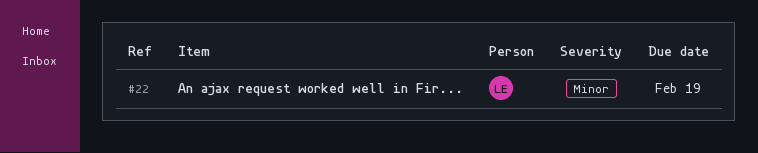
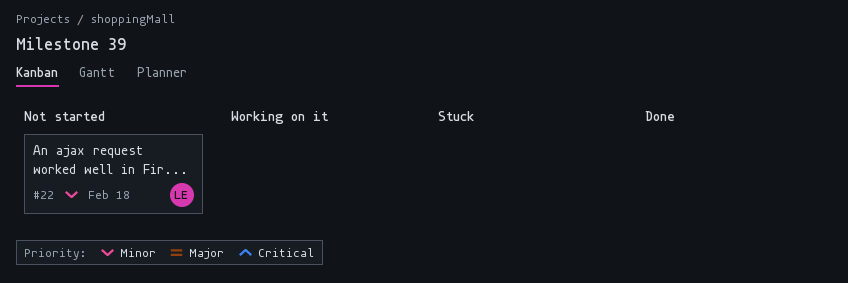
#22, due: Feb 19 -> Feb 18

